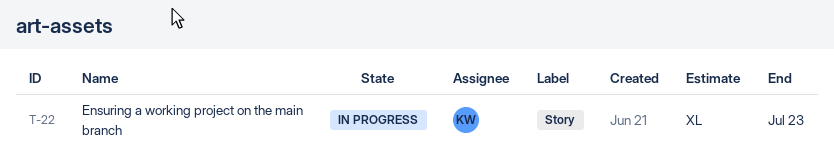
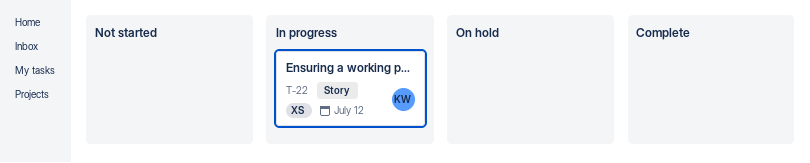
T-22, estimate: XL -> XS
T-22, due: Jul 23 -> Jul 12

